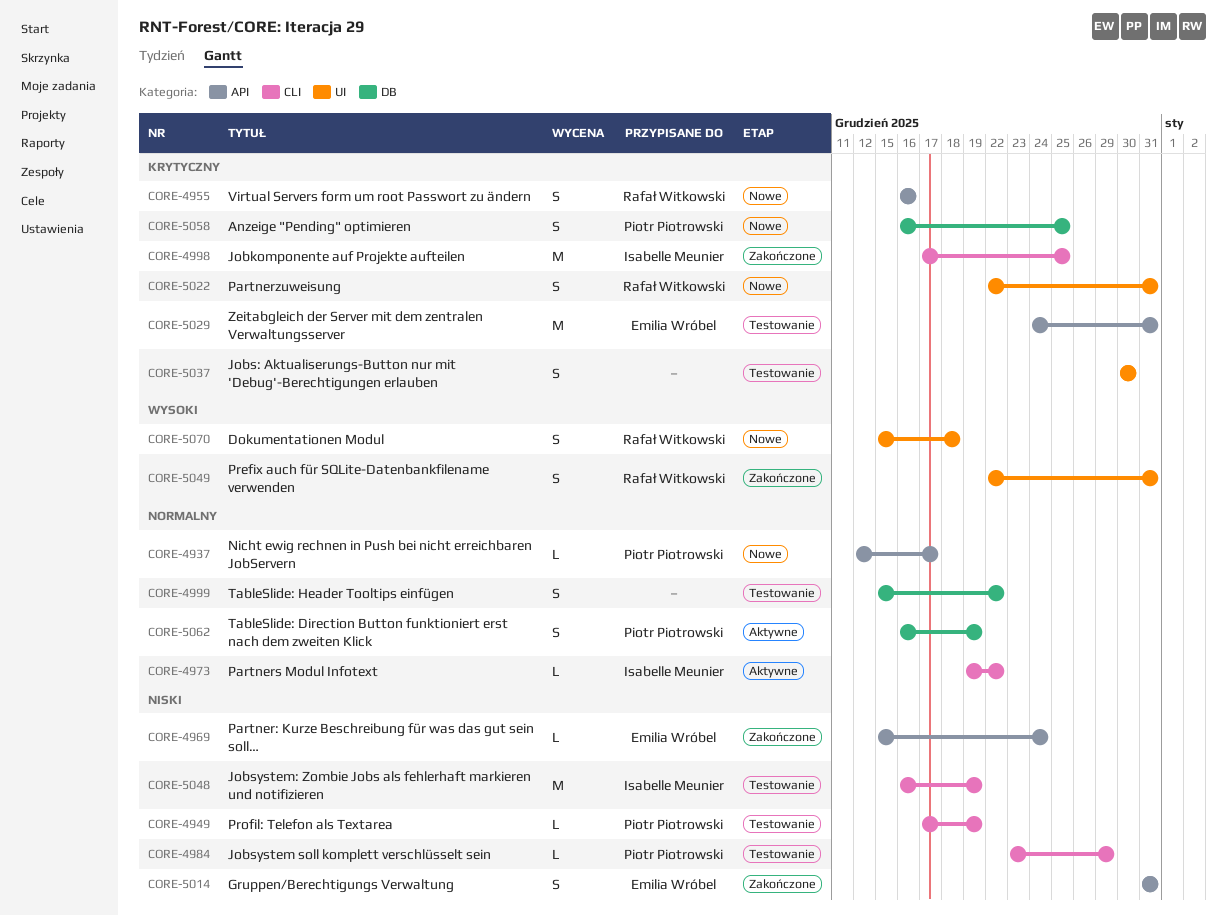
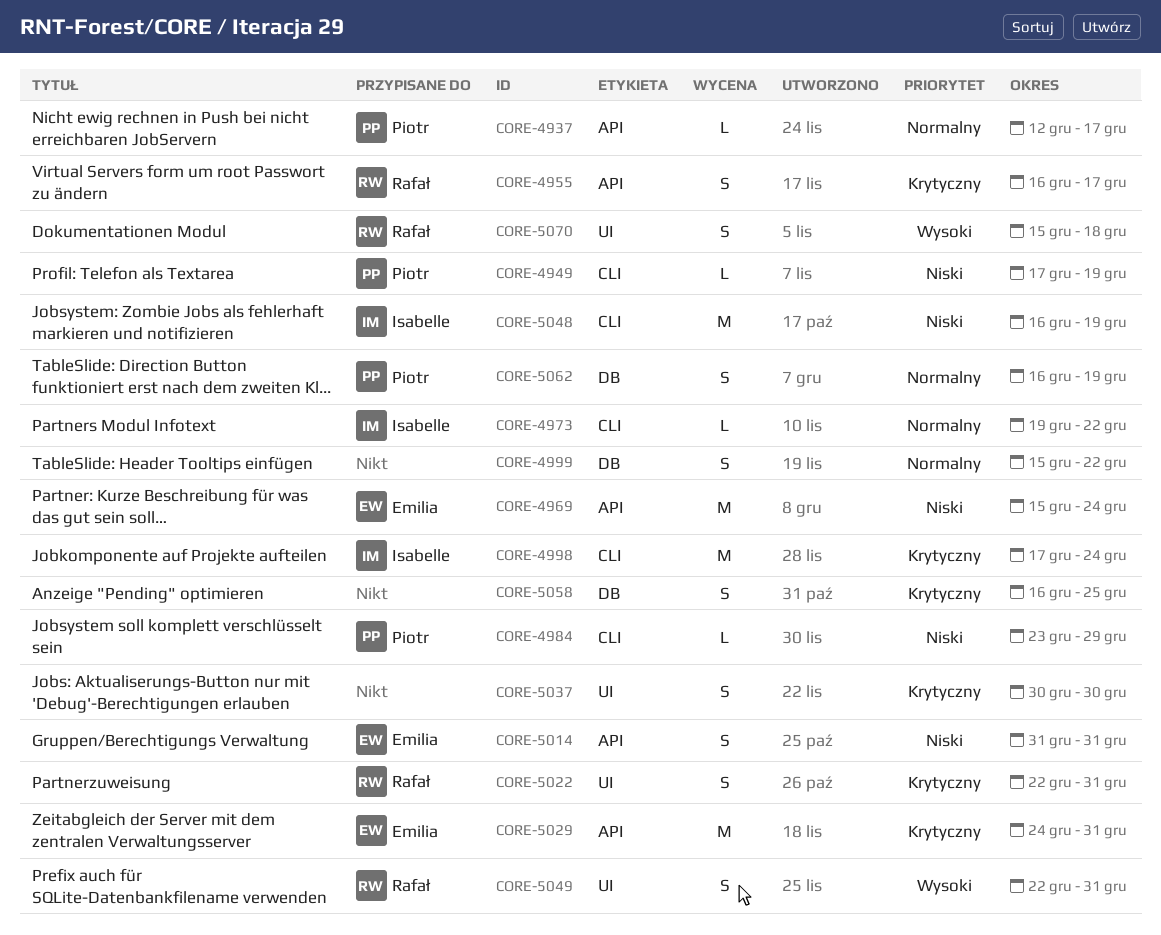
CORE-4955, due: Dec 16 -> Dec 17
CORE-4969, estimate: L -> M
CORE-4998, due: Dec 25 -> Dec 24
CORE-5058, owner: Piotr Piotrowski -> none

